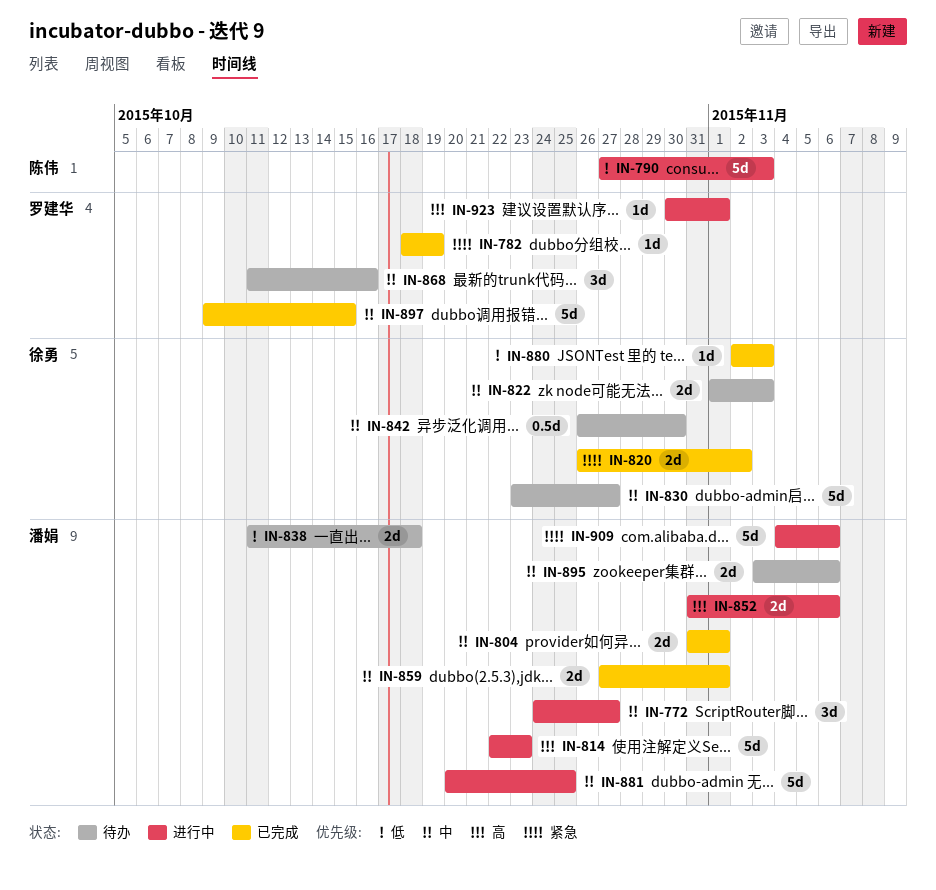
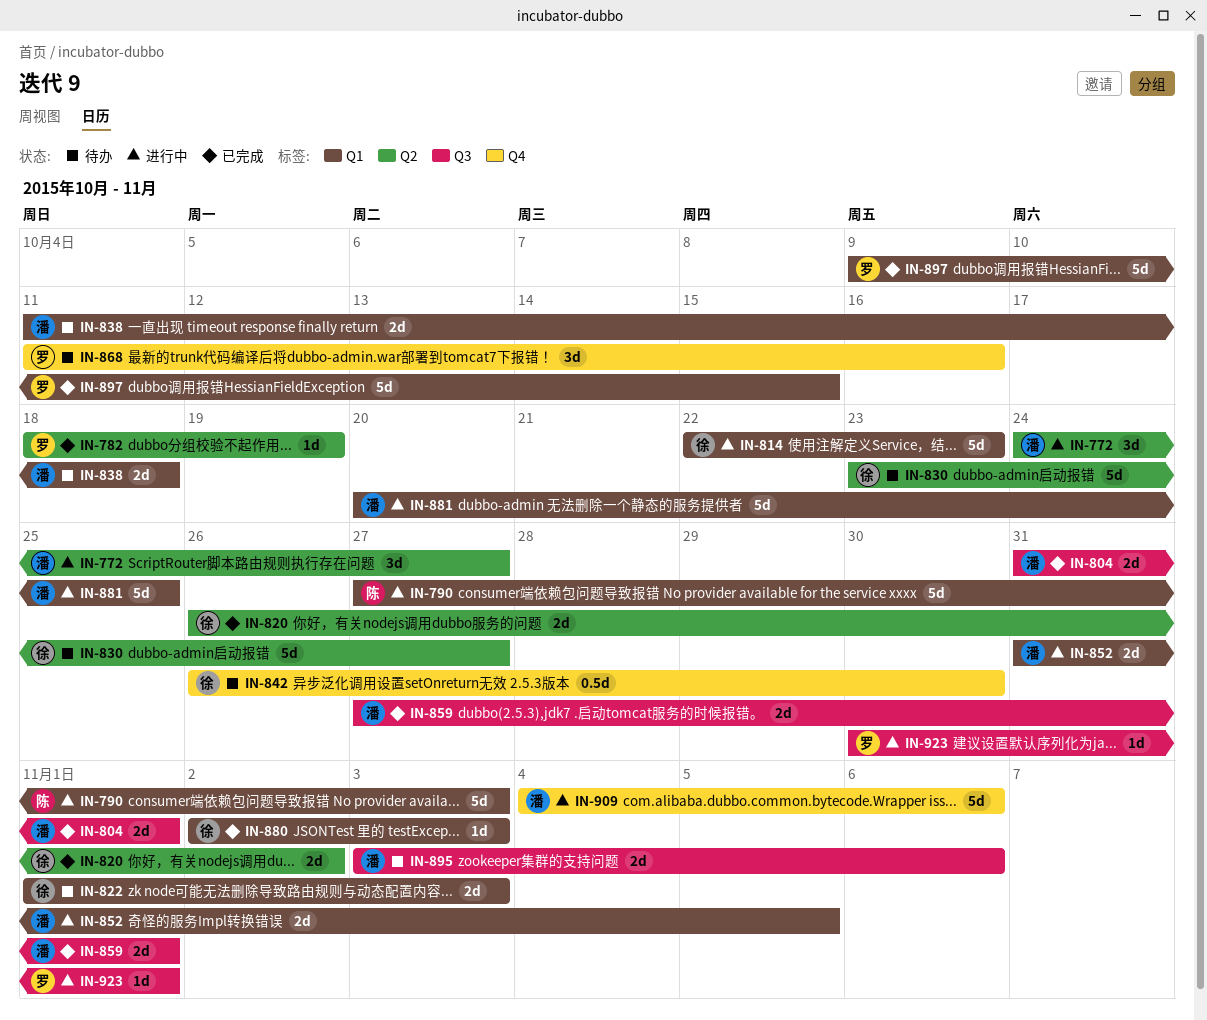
IN-814, owner: 潘娟 -> 徐勇
IN-852, due: Nov 6 -> Nov 5

